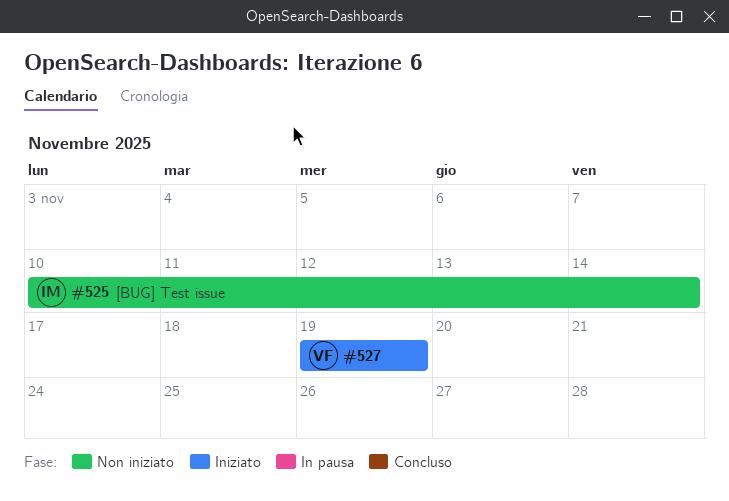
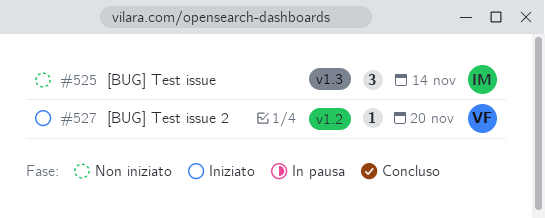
#527, due: Nov 19 -> Nov 20

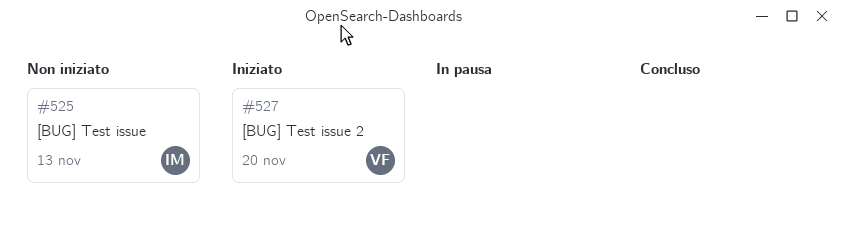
#525, due: Nov 14 -> Nov 13

